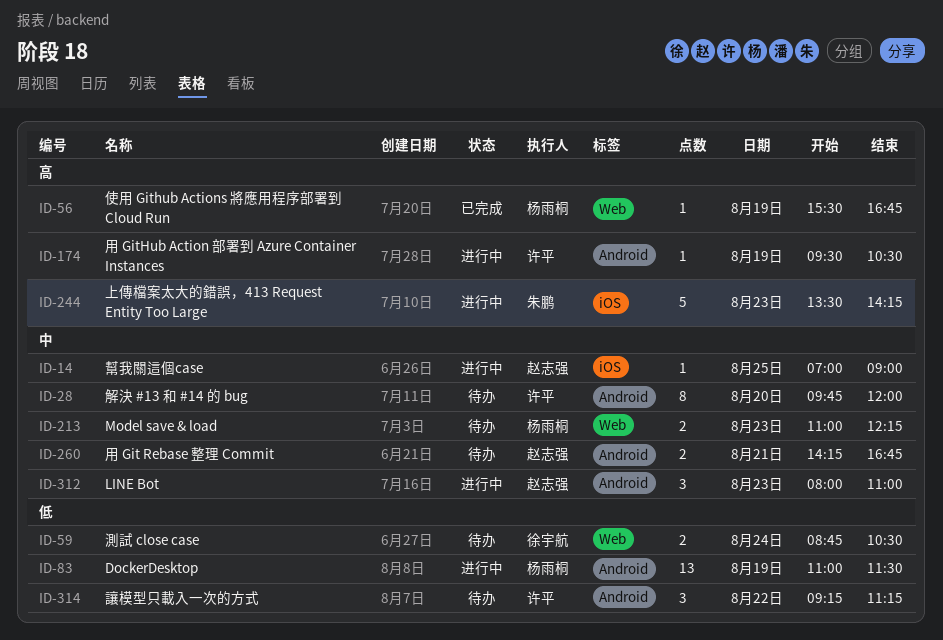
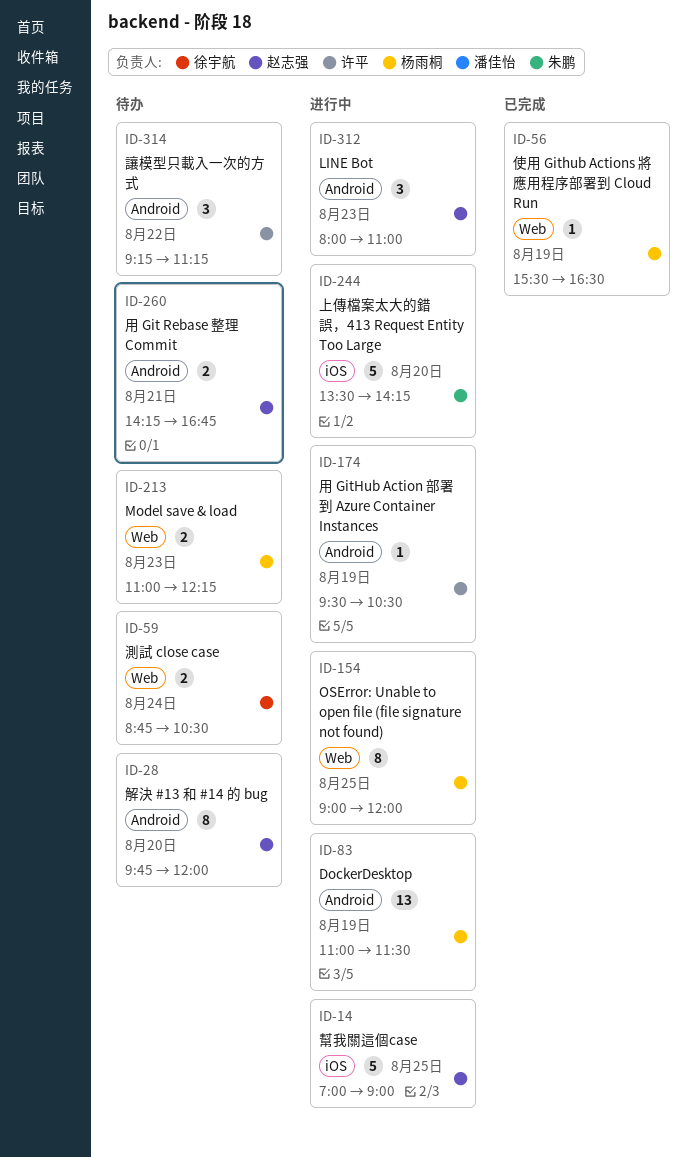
ID-14, estimate: 1 -> 5
ID-28, owner: 许平 -> 赵志强
ID-56, ends: 16:45 -> 16:30
ID-154: none -> present
ID-244, day: Aug 23 -> Aug 20

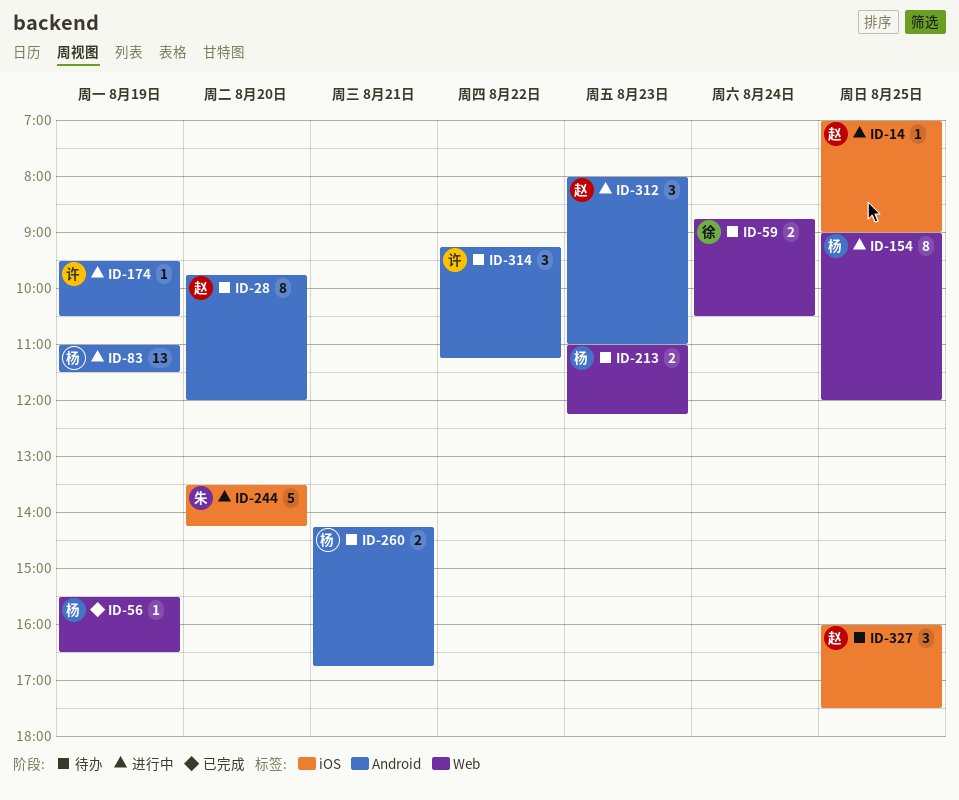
ID-14, estimate: 5 -> 1
ID-260, owner: 赵志强 -> 杨雨桐
ID-327: none -> present

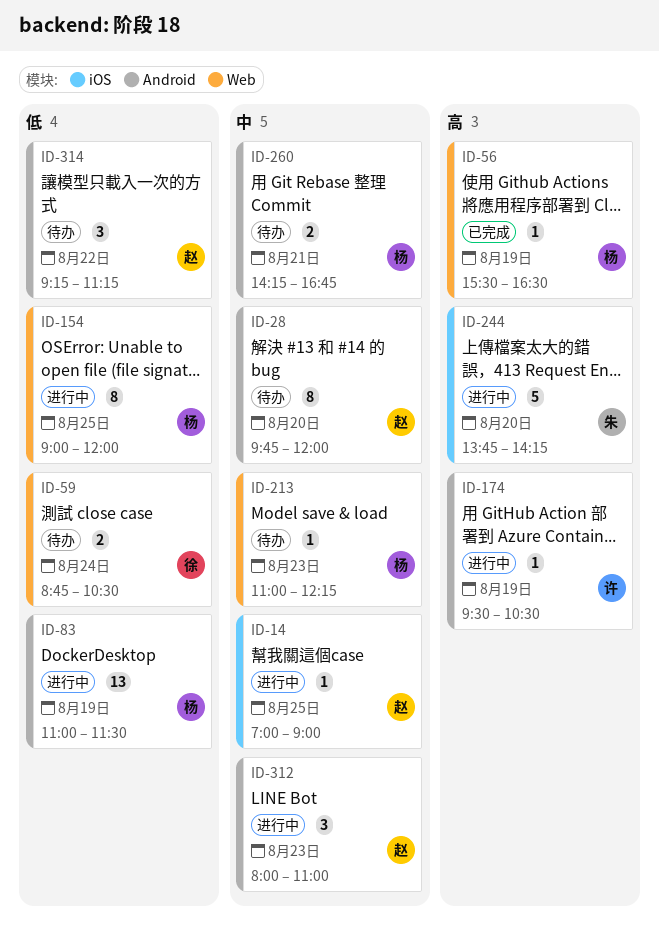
ID-213, estimate: 2 -> 1
ID-244, begins: 13:30 -> 13:45
ID-314, owner: 许 -> 赵
ID-327: present -> none

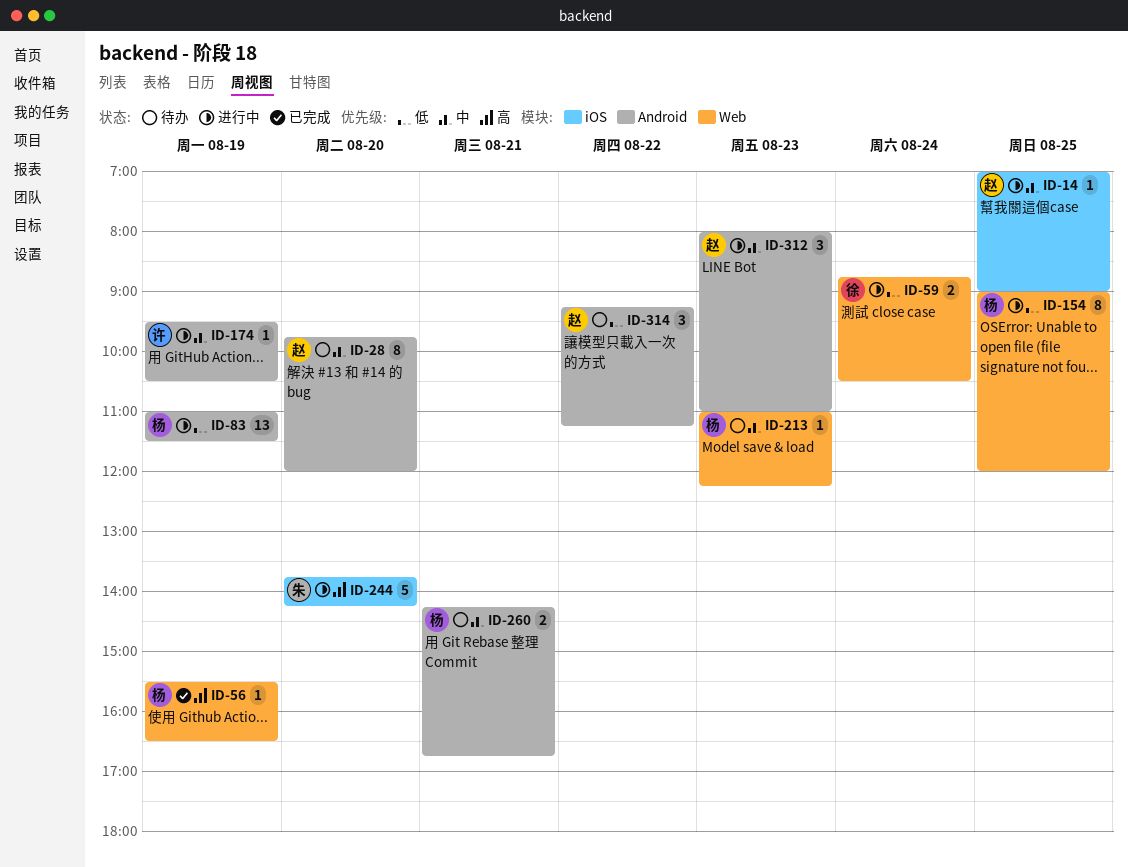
ID-59, status: 待办 -> 进行中
ID-174, priority: 高 -> 中

